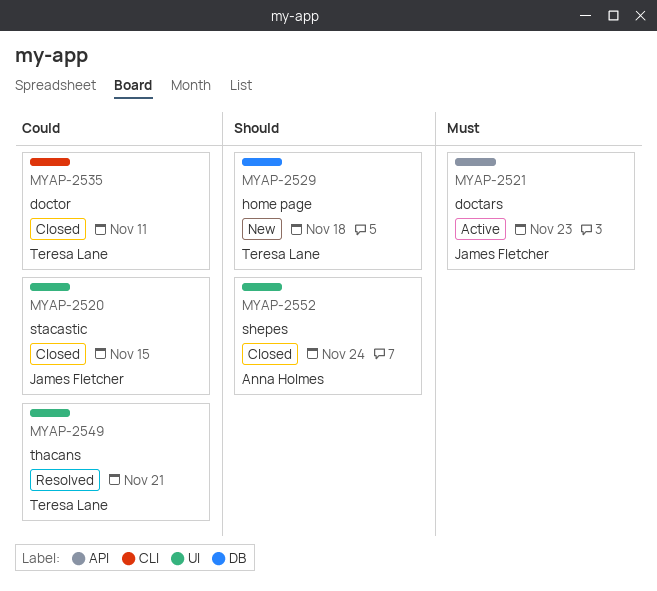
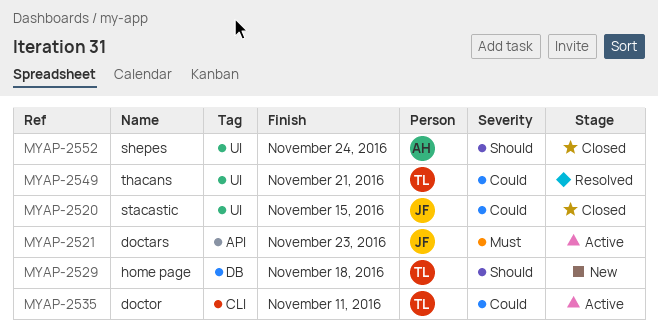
MYAP-2535, status: Closed -> Active

